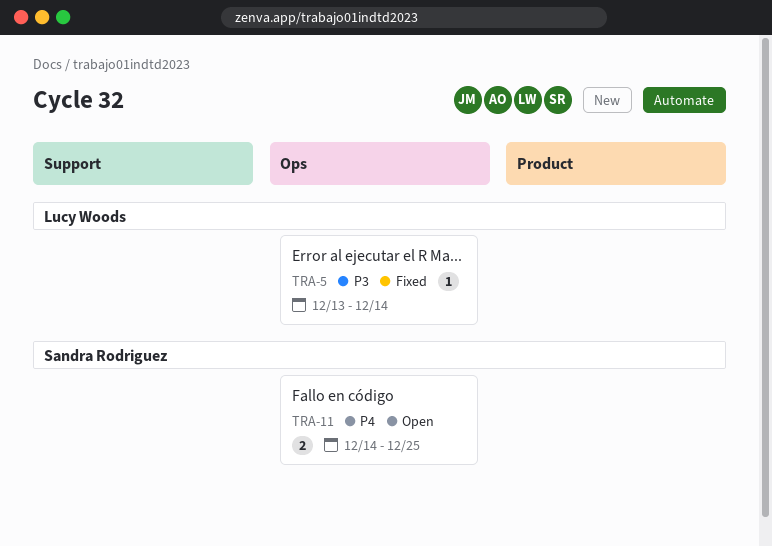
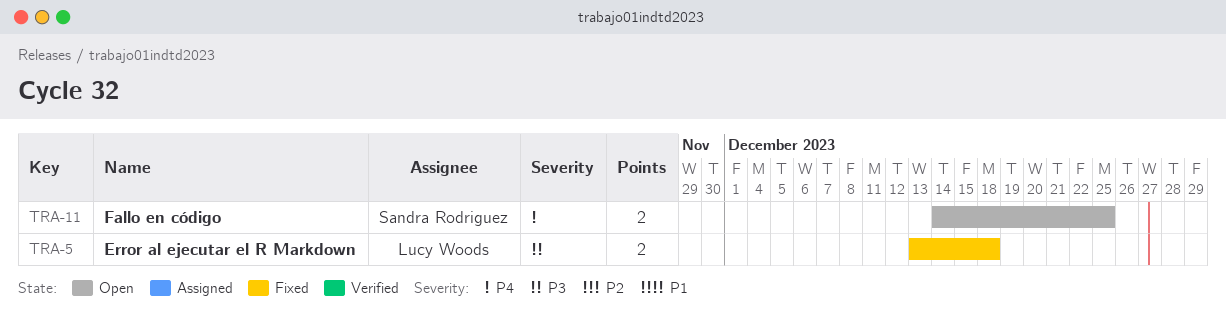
TRA-5, estimate: 1 -> 2
TRA-5, due: Dec 14 -> Dec 18

